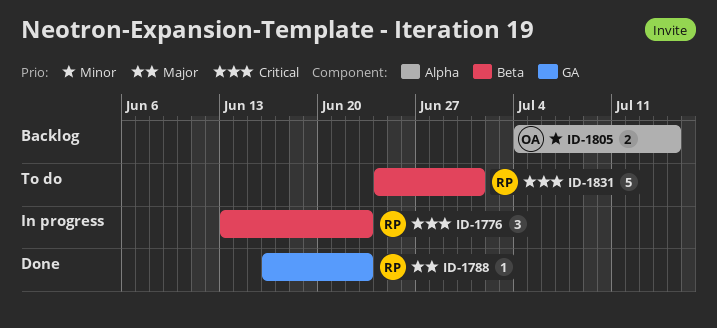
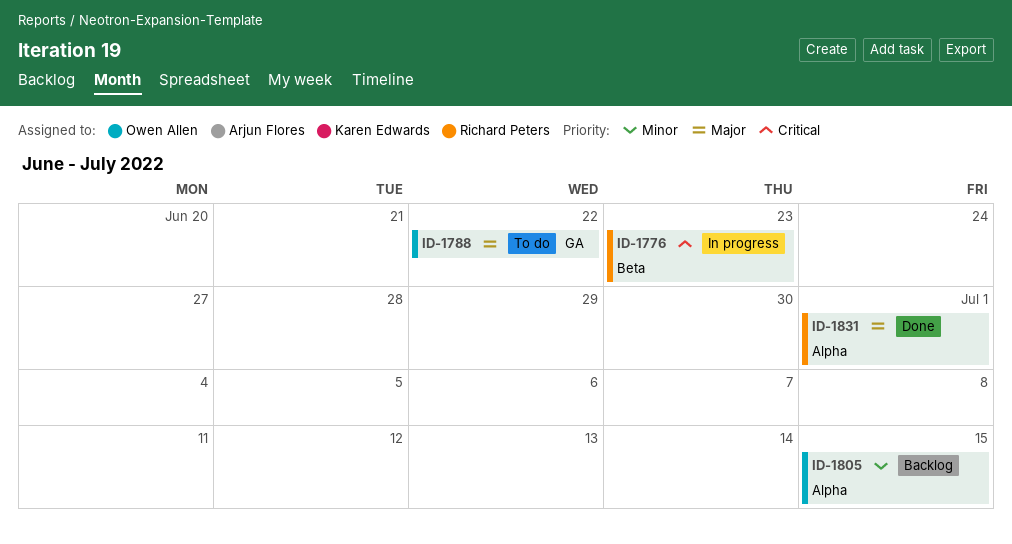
ID-1788, status: Done -> To do
ID-1788, owner: Richard Peters -> Owen Allen
ID-1788, due: Jun 23 -> Jun 22
ID-1831, status: To do -> Done
ID-1831, priority: Critical -> Major
ID-1831, label: Beta -> Alpha

